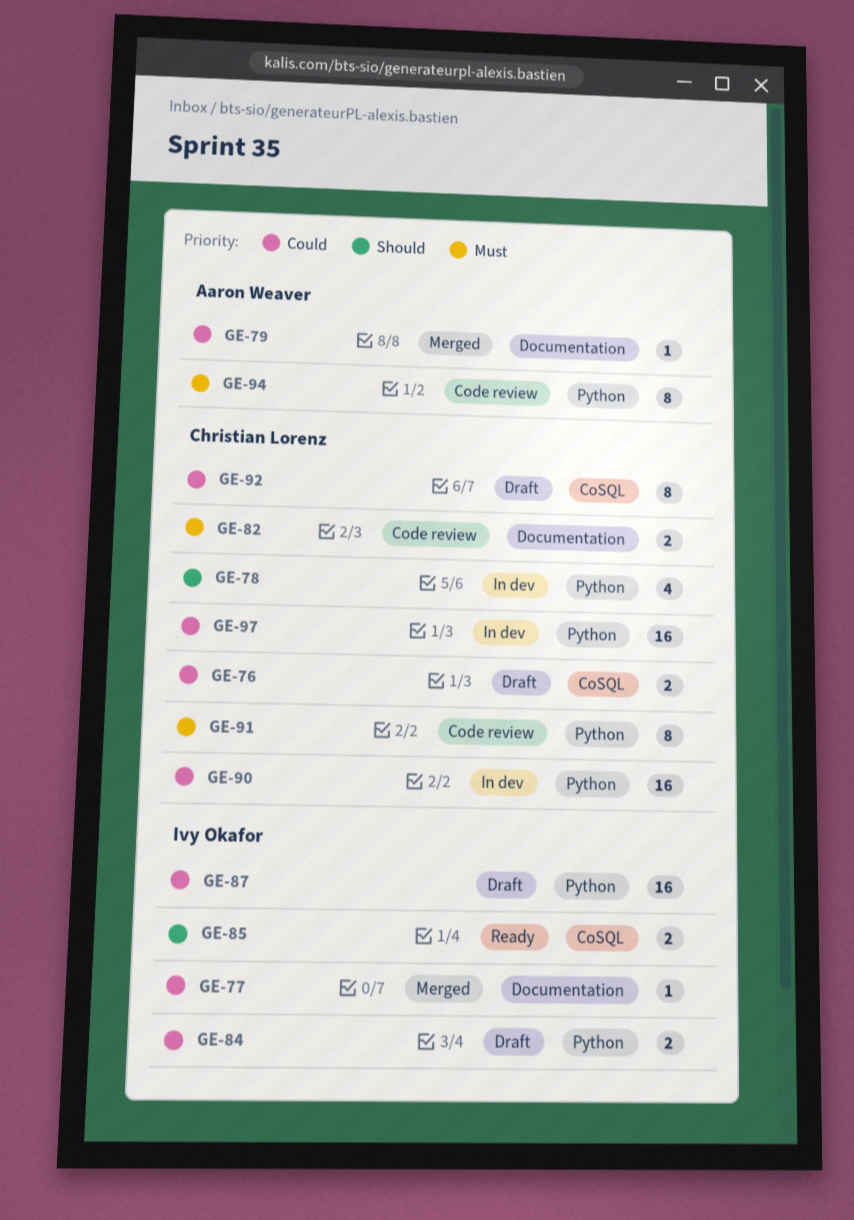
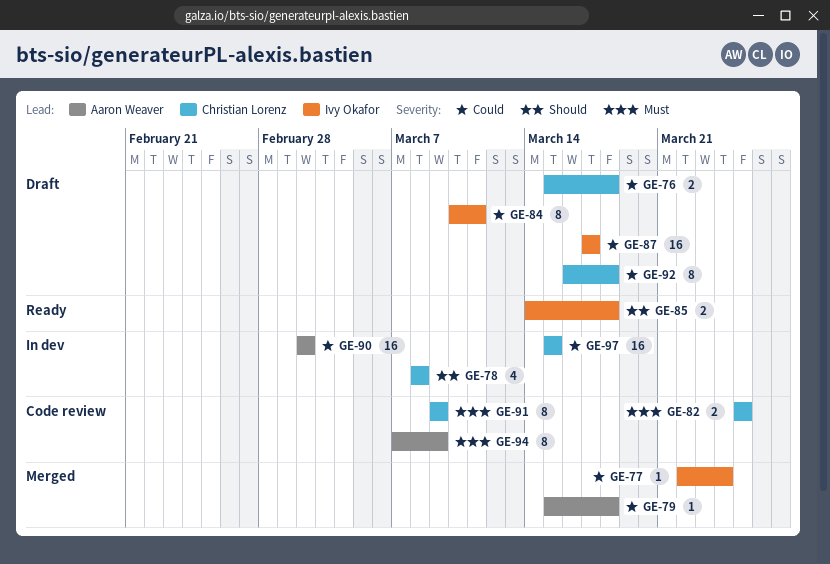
GE-84, estimate: 2 -> 8
GE-90, owner: Christian Lorenz -> Aaron Weaver

